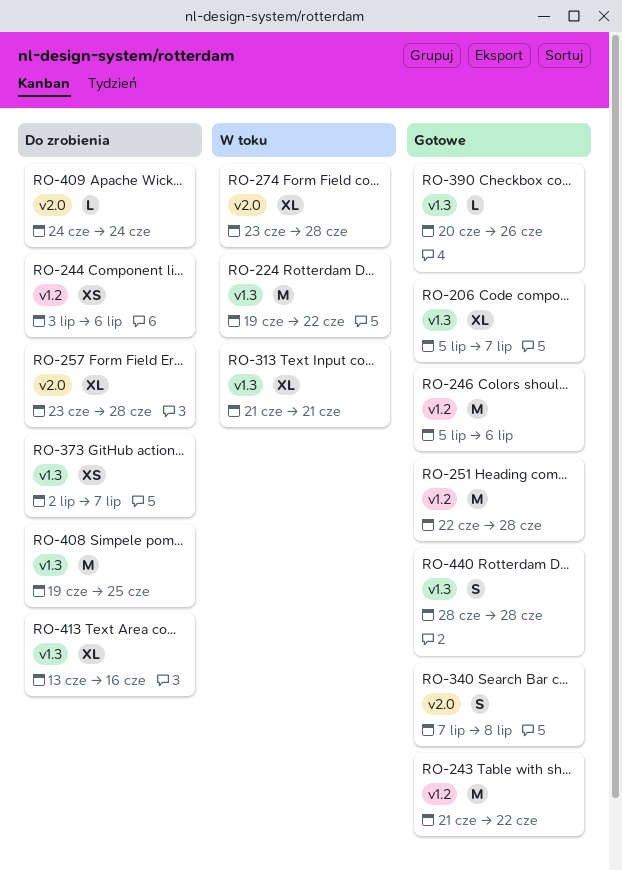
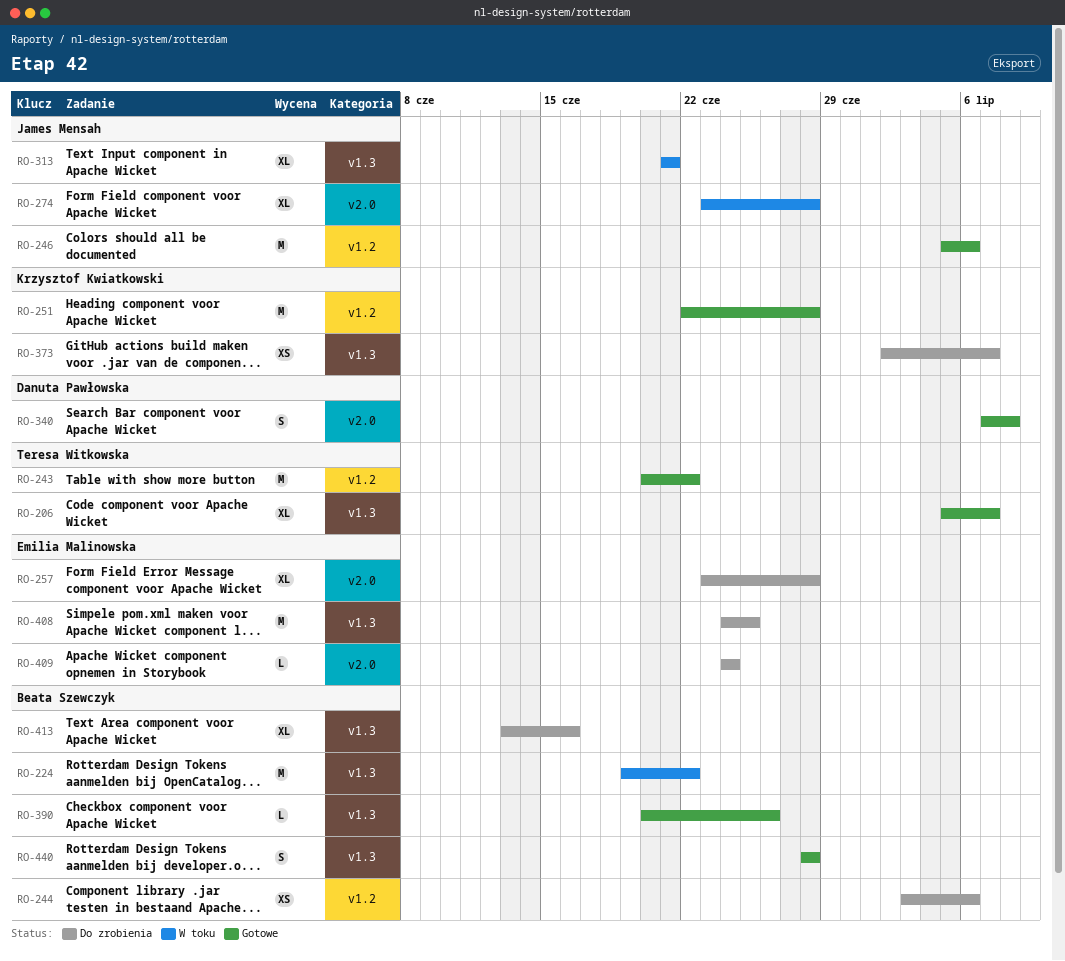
RO-243, start: Jun 21 -> Jun 20
RO-408, start: Jun 19 -> Jun 24

